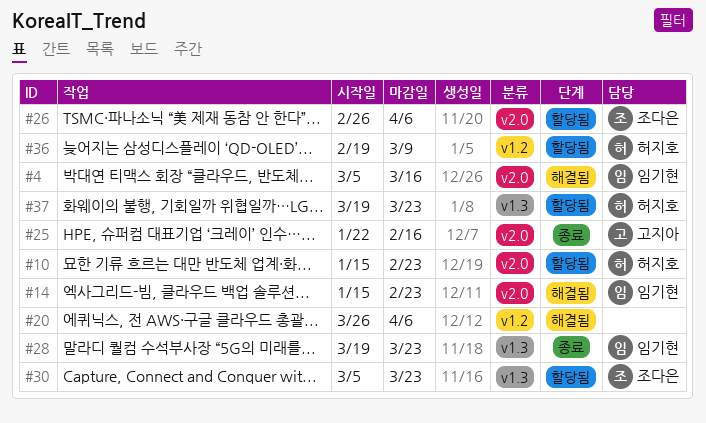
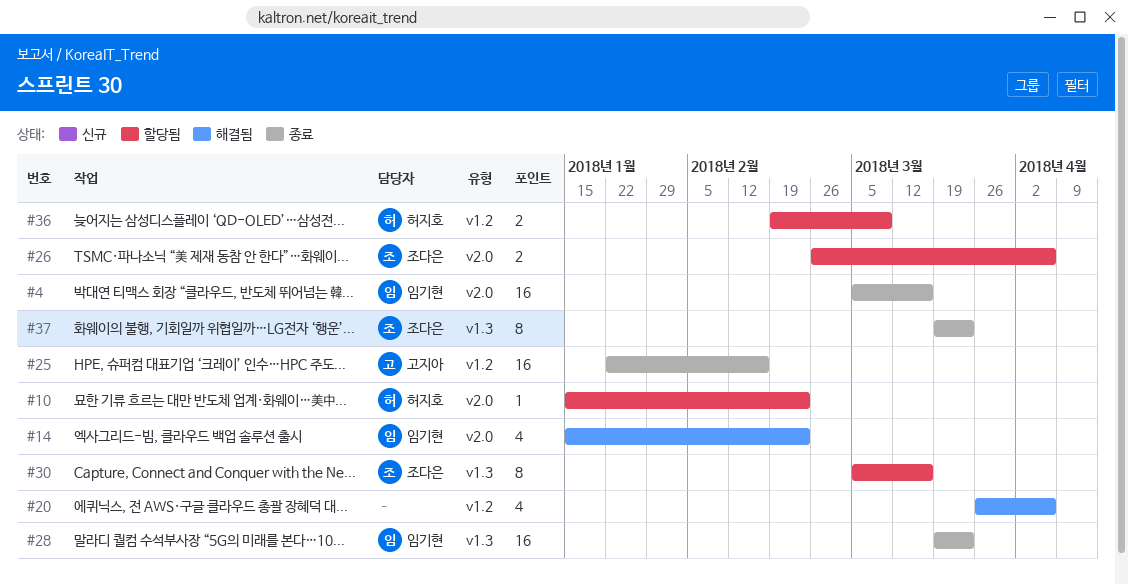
#4, status: 해결됨 -> 종료
#25, label: v2.0 -> v1.2
#30, due: Mar 23 -> Mar 16
#37, status: 할당됨 -> 종료
#37, owner: 허지호 -> 조다은

